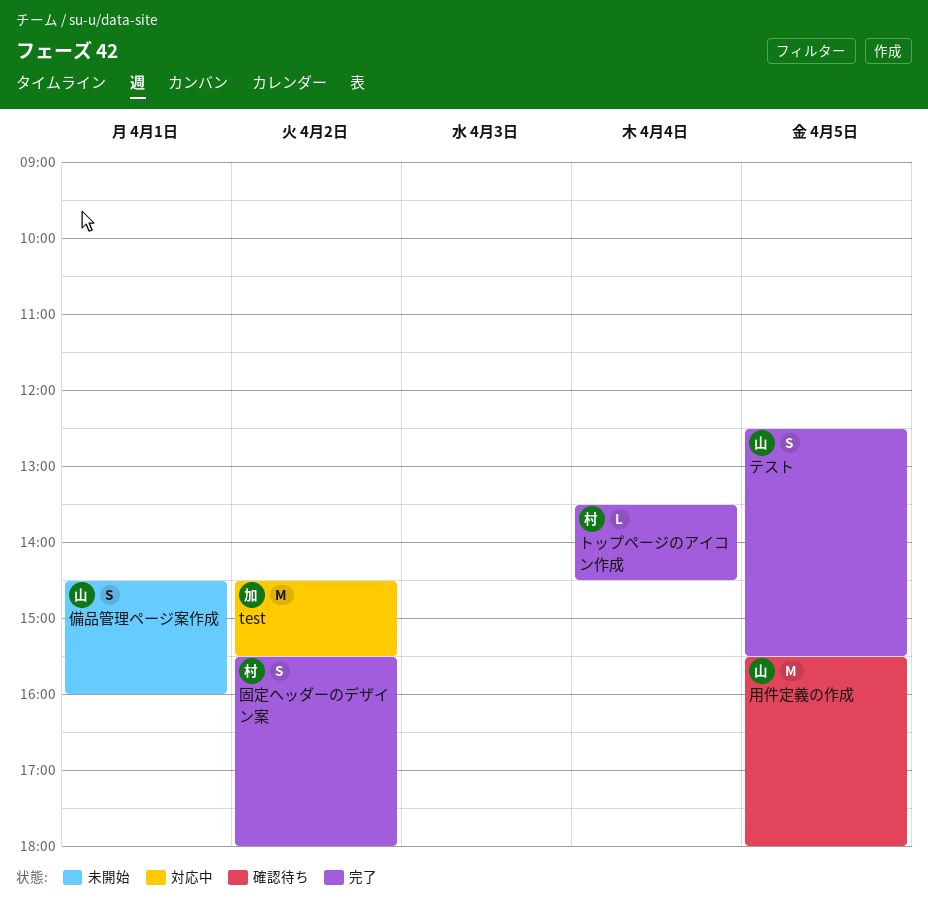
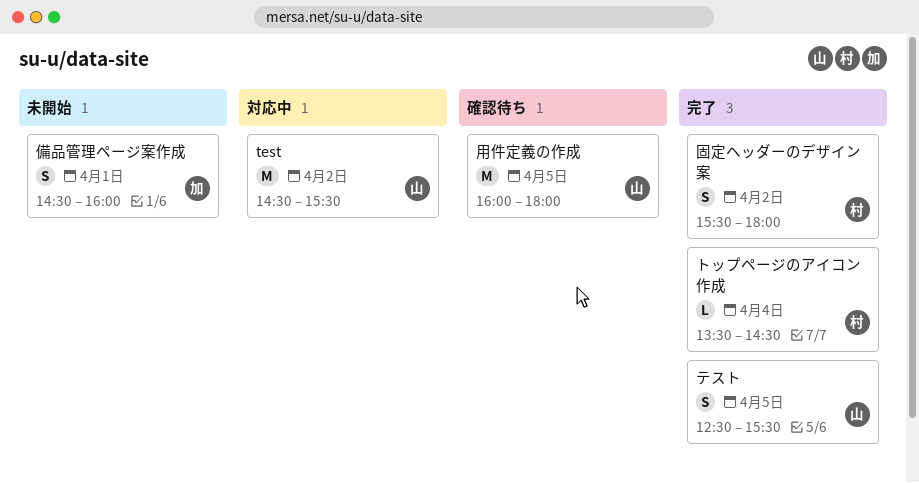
test, owner: 加 -> 山
備品管理ページ案作成, owner: 山 -> 加
用件定義の作成, begins: 15:30 -> 16:00

